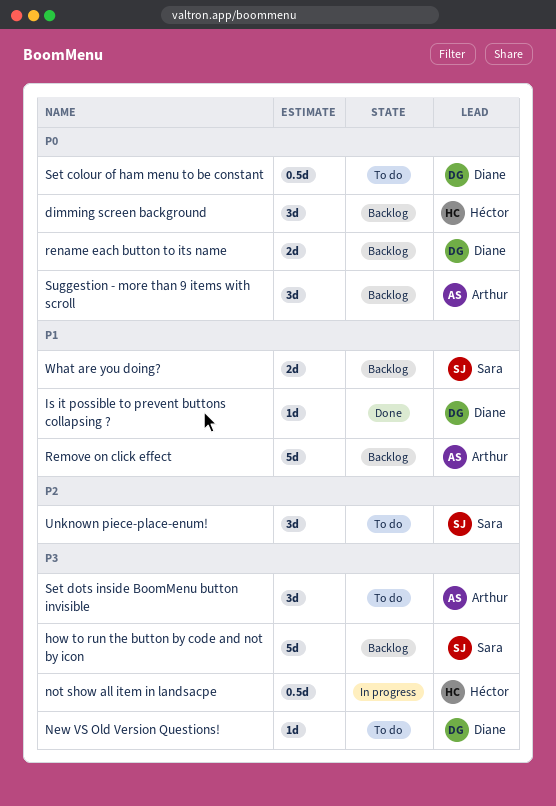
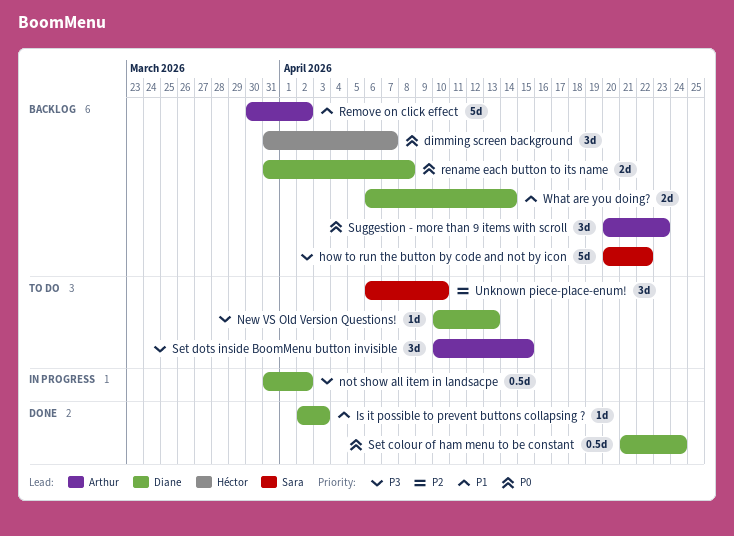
not show all item in landsacpe, owner: Héctor -> Diane
Set colour of ham menu to be constant, status: To do -> Done
What are you doing?, owner: Sara -> Diane

